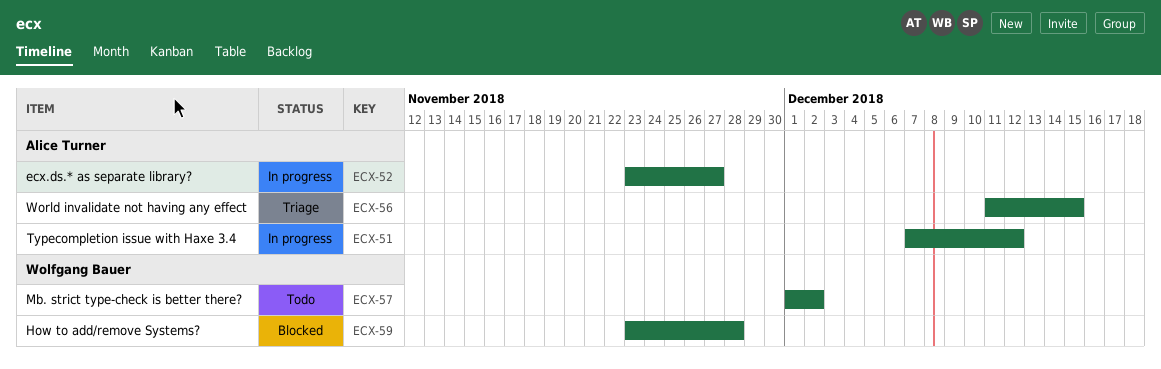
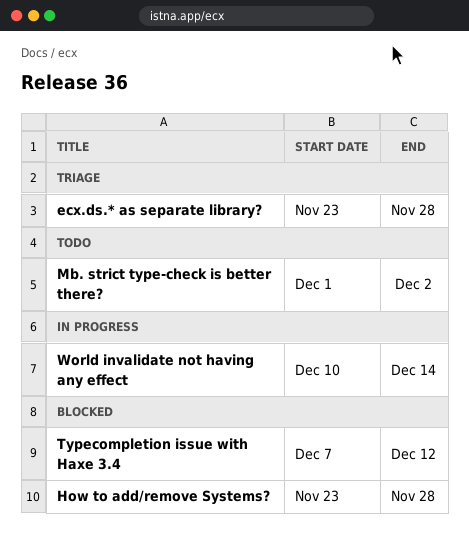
ecx.ds.* as separate library?, status: In progress -> Triage
ecx.ds.* as separate library?, due: Nov 27 -> Nov 28
Typecompletion issue with Haxe 3.4, status: In progress -> Blocked
World invalidate not having any effect, status: Triage -> In progress
World invalidate not having any effect, start: Dec 11 -> Dec 10
World invalidate not having any effect, due: Dec 15 -> Dec 14

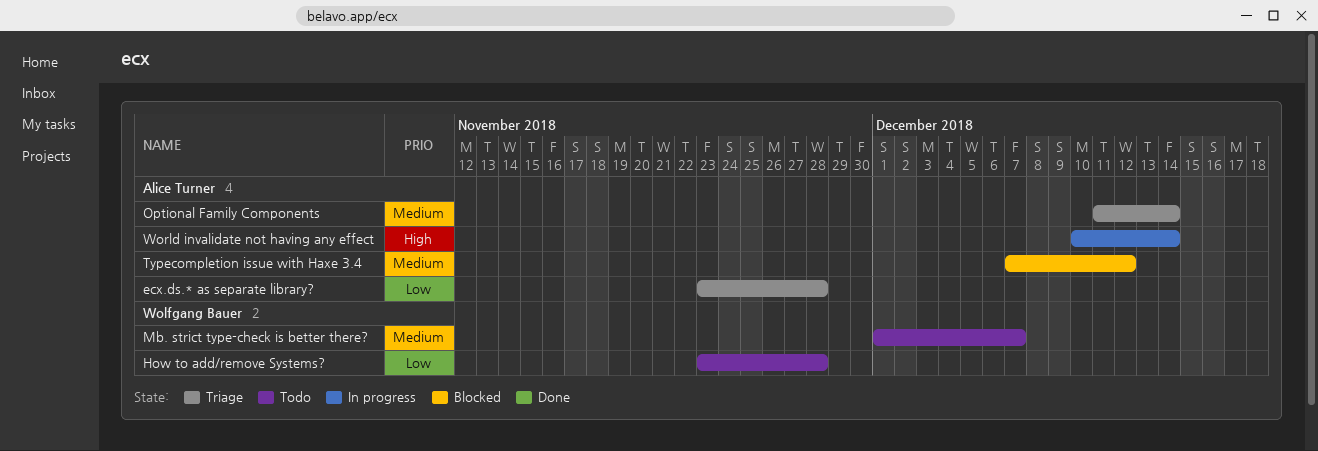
How to add/remove Systems?, status: Blocked -> Todo
Mb. strict type-check is better there?, due: Dec 2 -> Dec 7
Optional Family Components: none -> present

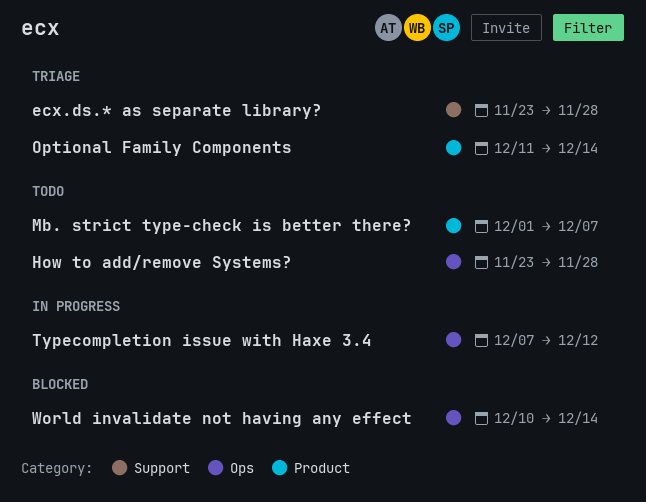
Typecompletion issue with Haxe 3.4, status: Blocked -> In progress
World invalidate not having any effect, status: In progress -> Blocked

